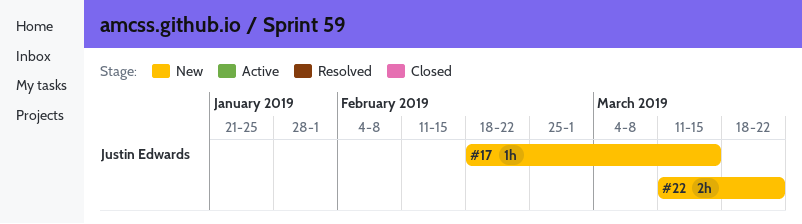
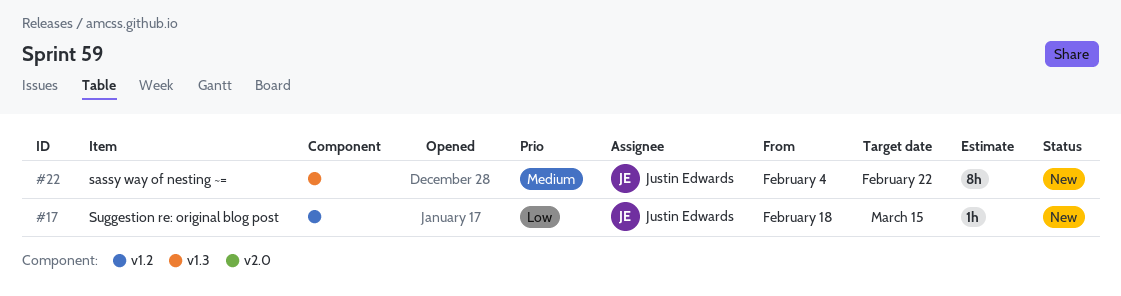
#22, estimate: 2h -> 8h
#22, start: Mar 11 -> Feb 4
#22, due: Mar 22 -> Feb 22

